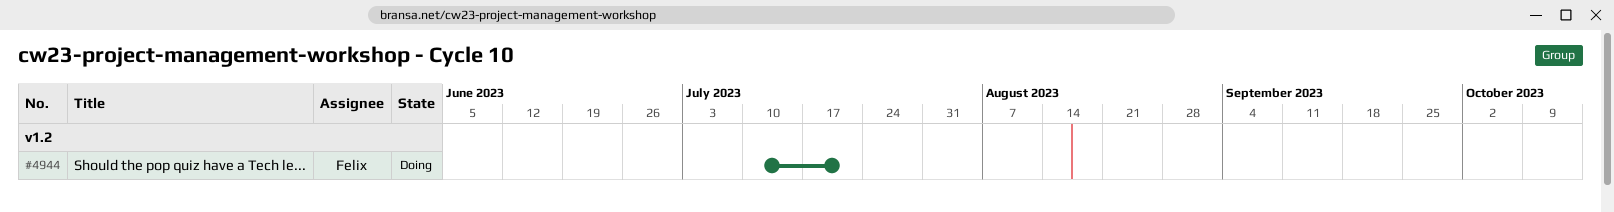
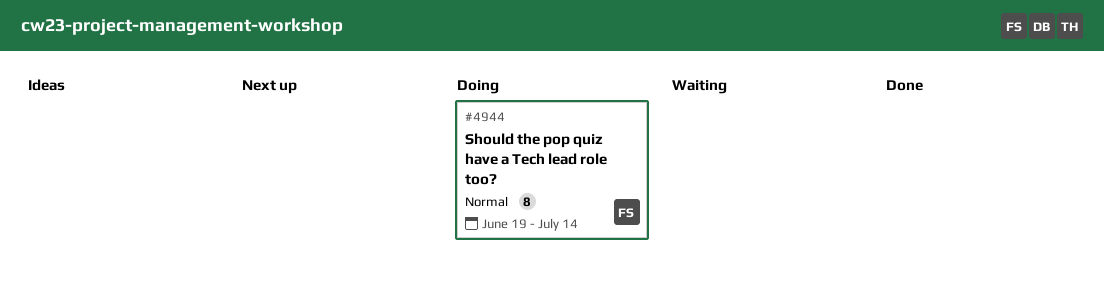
#4944, start: Jul 10 -> Jun 19
#4944, due: Jul 21 -> Jul 14

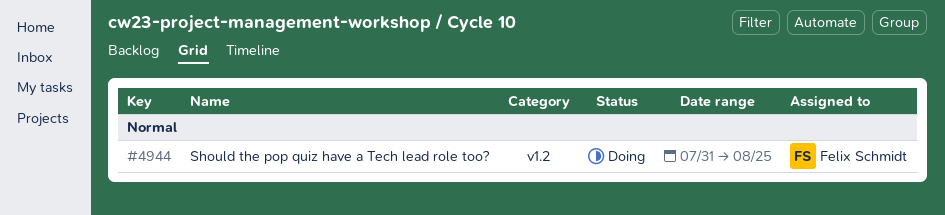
#4944, start: Jun 19 -> Jul 31
#4944, due: Jul 14 -> Aug 25

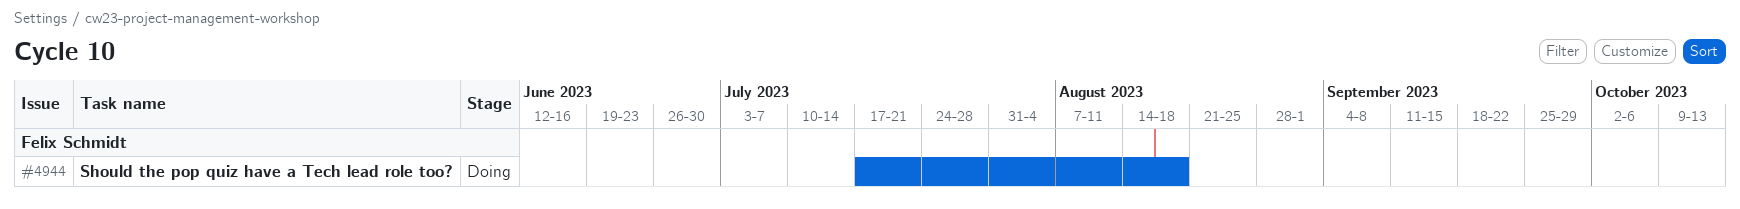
#4944, start: Jul 31 -> Jul 17
#4944, due: Aug 25 -> Aug 18

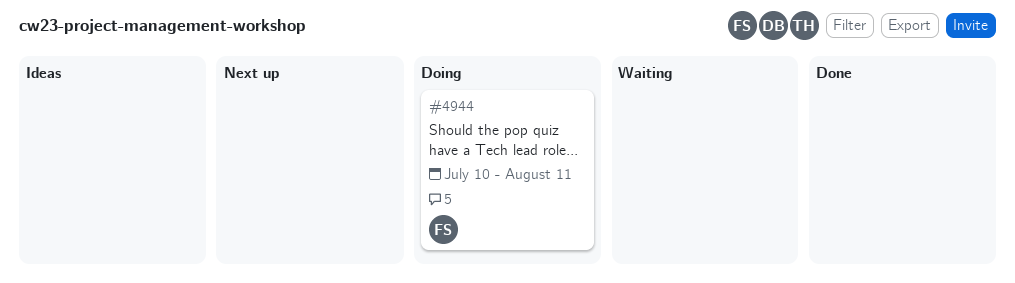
#4944, start: Jul 17 -> Jul 10
#4944, due: Aug 18 -> Aug 11

